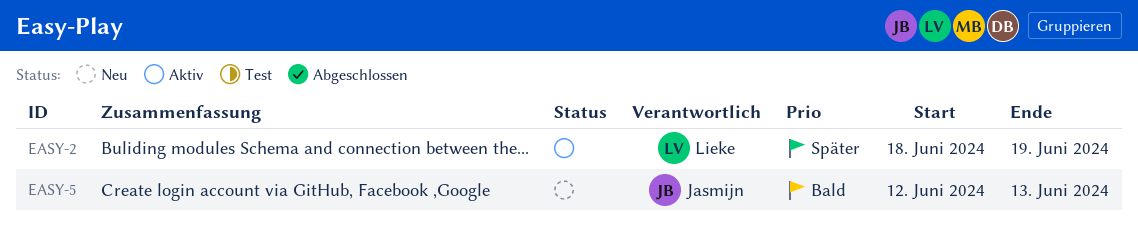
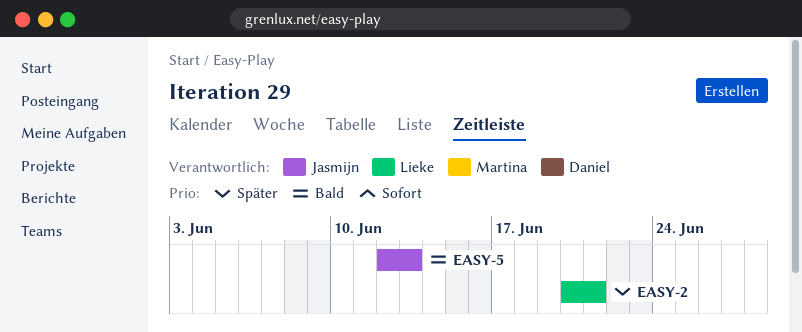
EASY-2, start: Jun 18 -> Jun 20
EASY-2, due: Jun 19 -> Jun 21

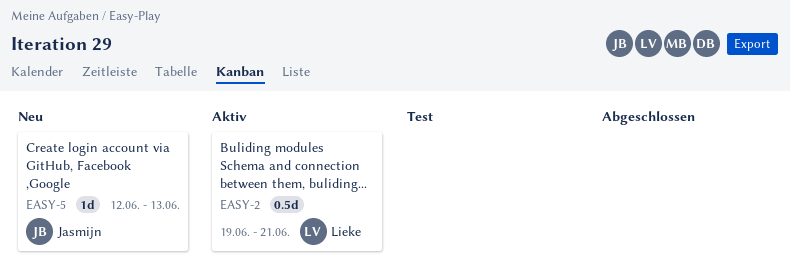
EASY-2, start: Jun 20 -> Jun 19

